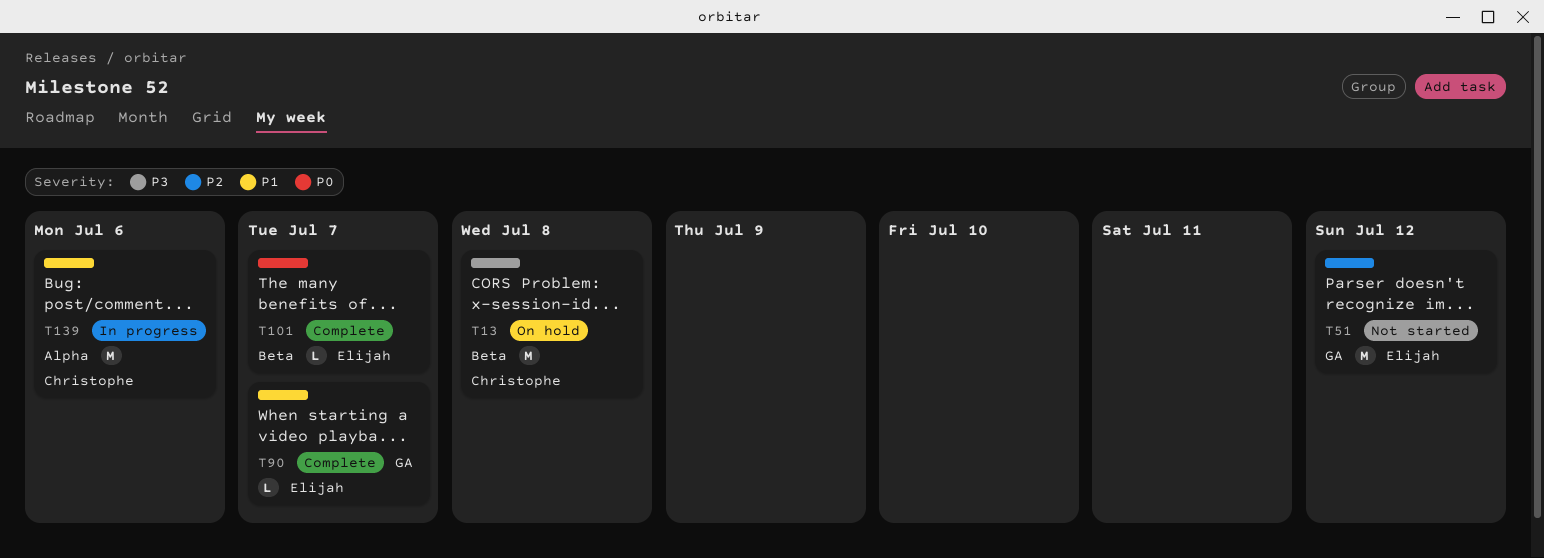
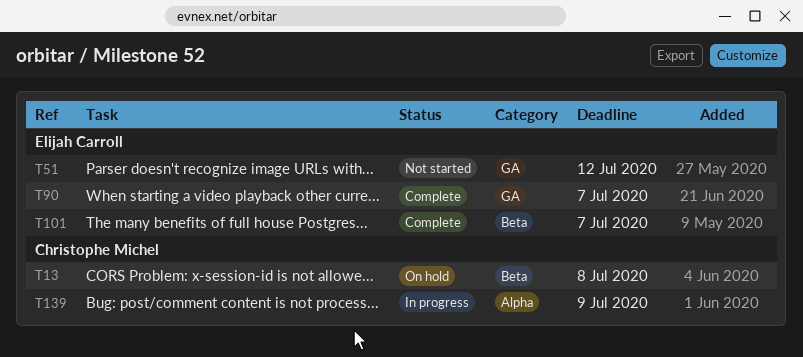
T139, due: Jul 6 -> Jul 9

